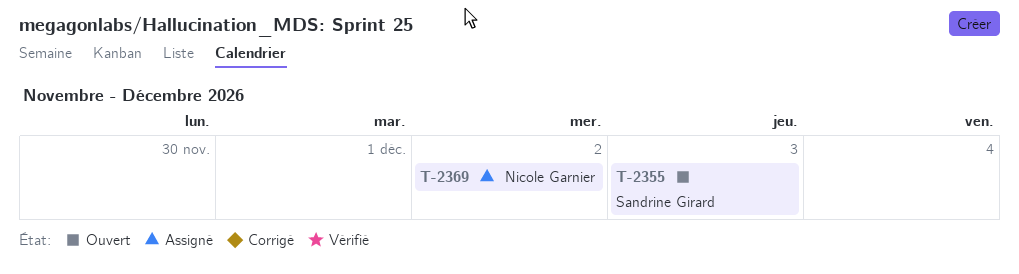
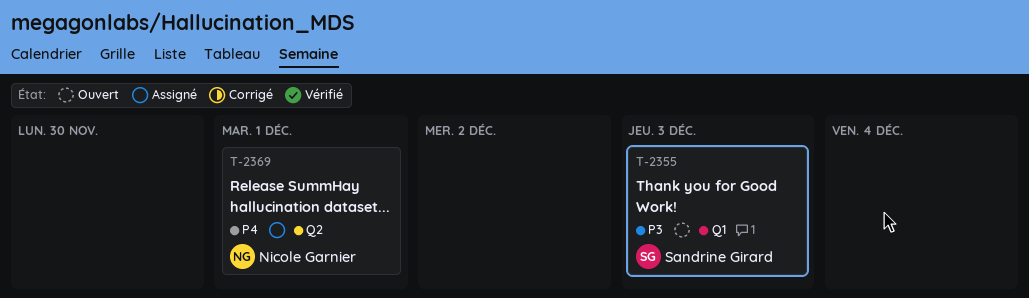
T-2369, due: Dec 2 -> Dec 1

